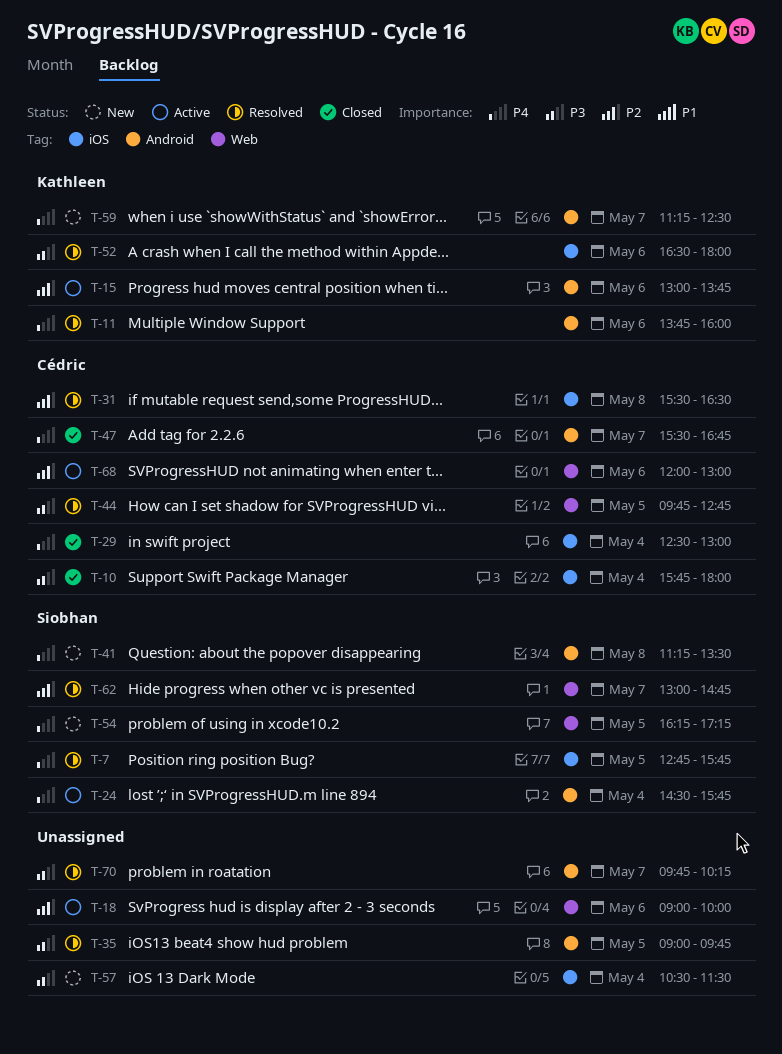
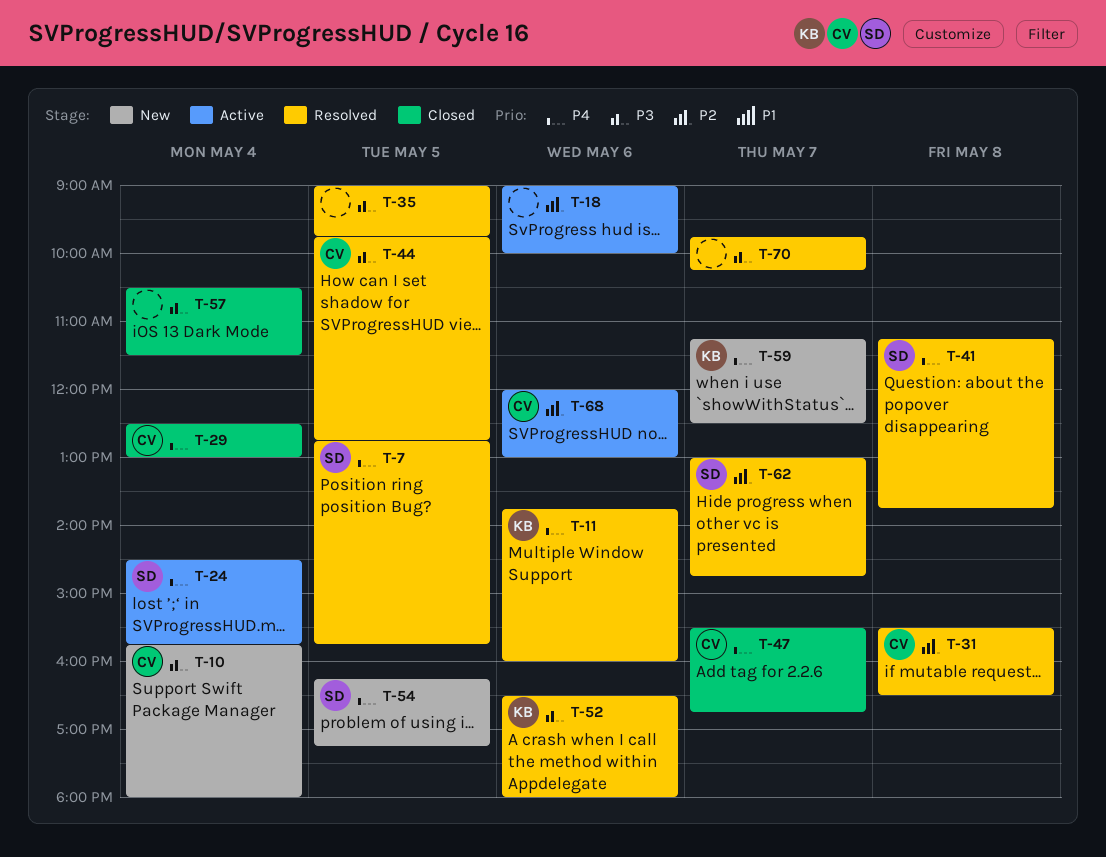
T-10, status: Closed -> New
T-15: present -> none
T-41, status: New -> Resolved
T-41, ends: 13:30 -> 13:45
T-57, status: New -> Closed

